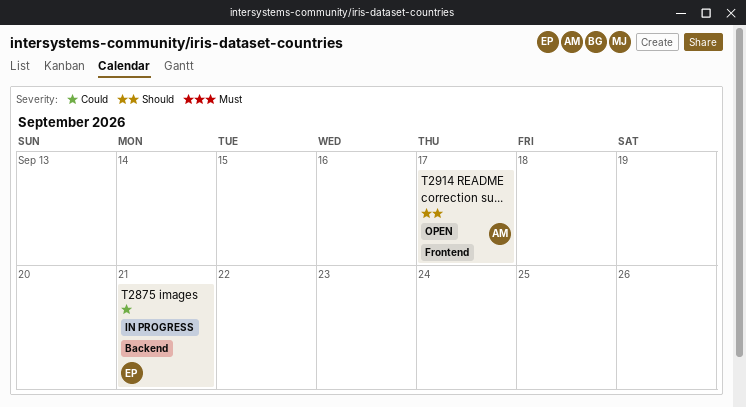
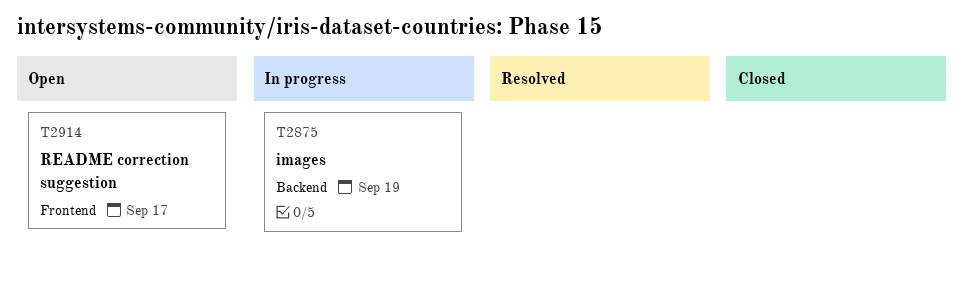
T2875, due: Sep 21 -> Sep 19

